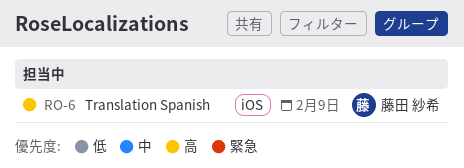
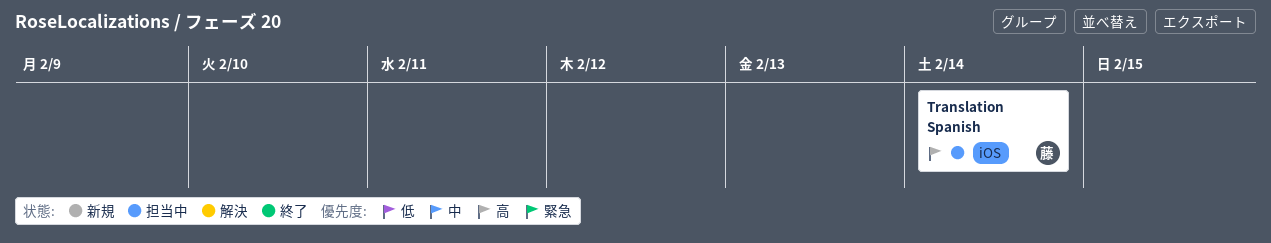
Translation Spanish, due: Feb 9 -> Feb 14

